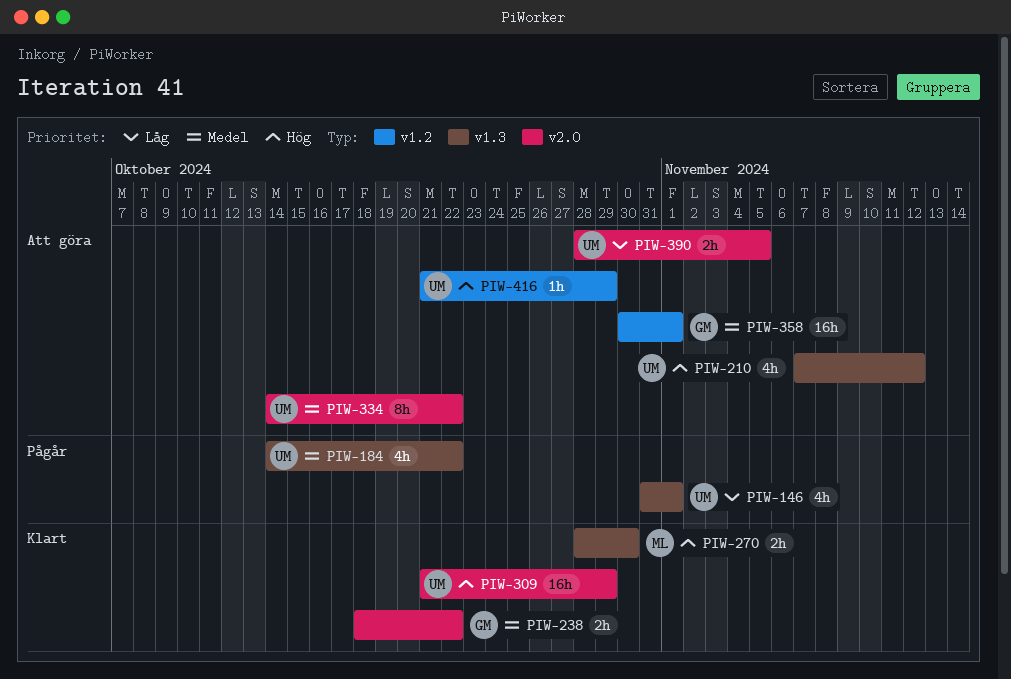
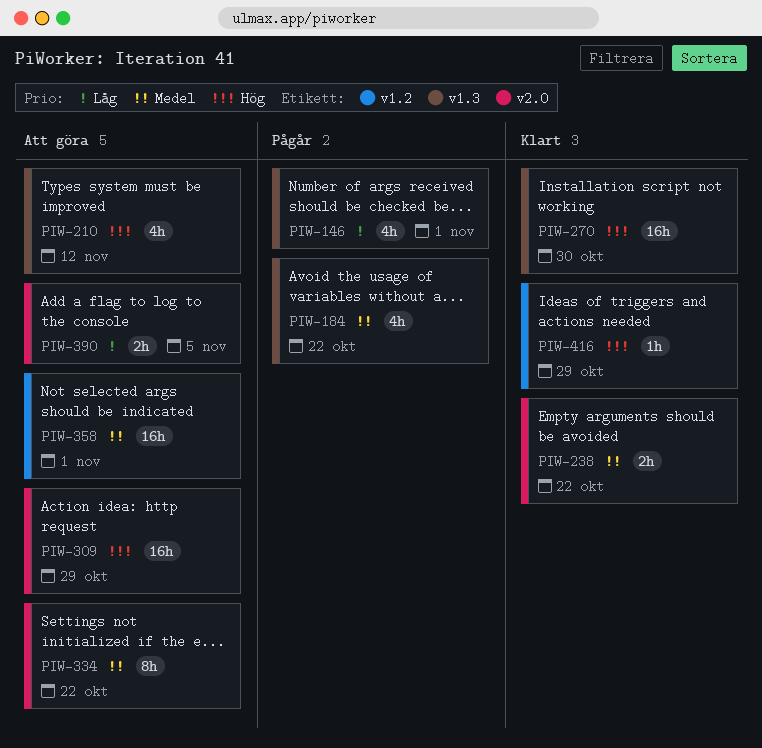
PIW-270, estimate: 2h -> 16h
PIW-309, status: Klart -> Att göra
PIW-416, status: Att göra -> Klart

